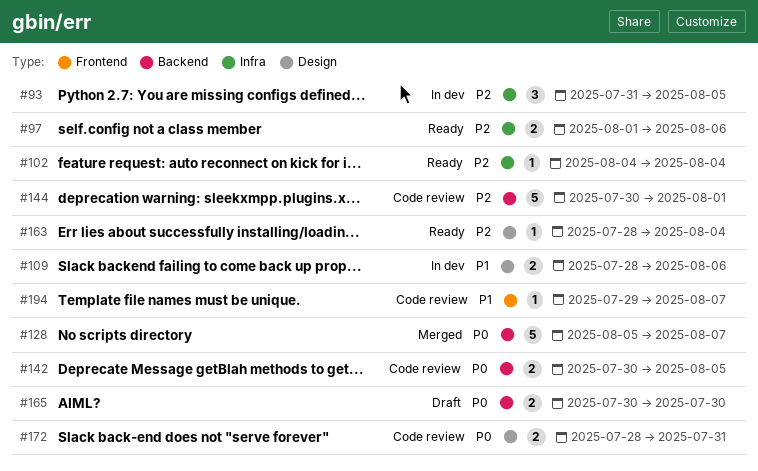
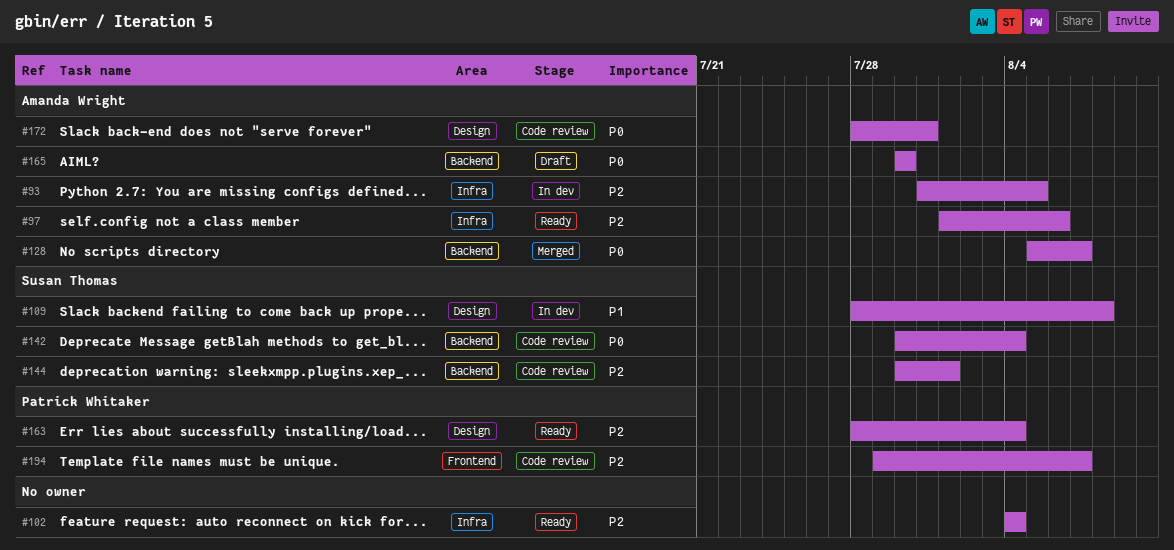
#109, due: Aug 6 -> Aug 8
#142, due: Aug 5 -> Aug 4
#194, priority: P1 -> P2

